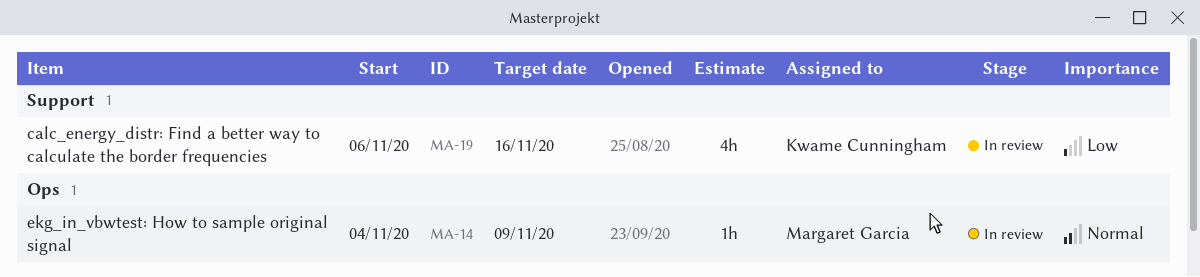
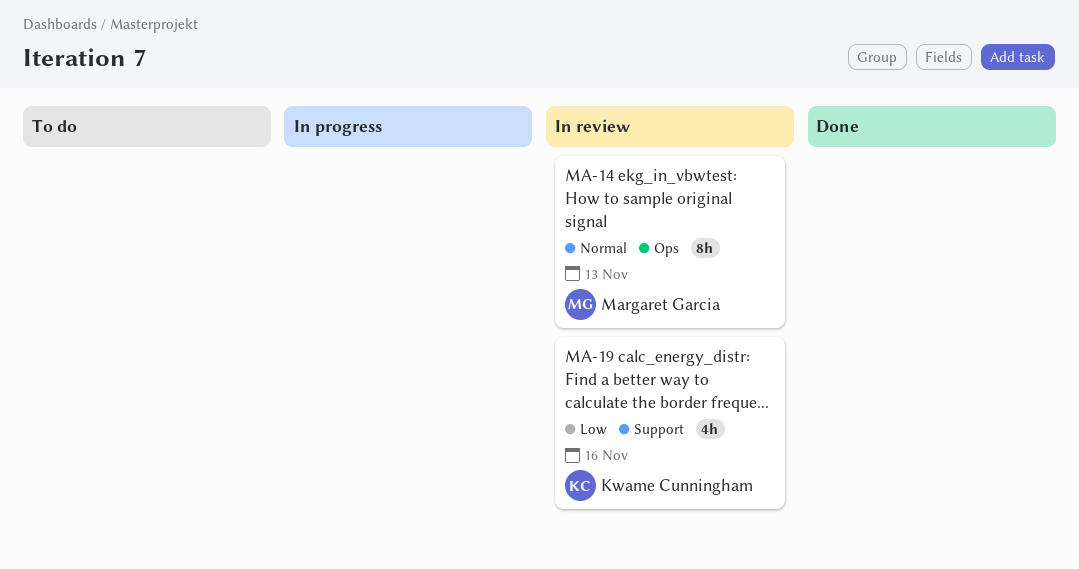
MA-14, estimate: 1h -> 8h
MA-14, due: Nov 9 -> Nov 13

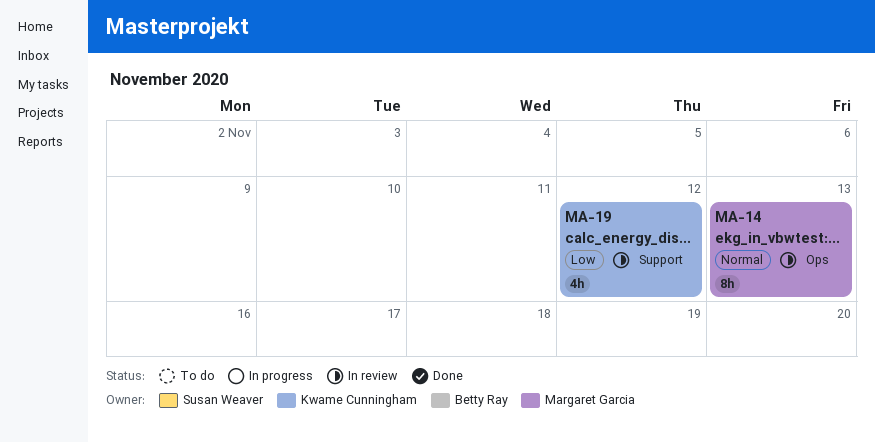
MA-19, due: Nov 16 -> Nov 12

